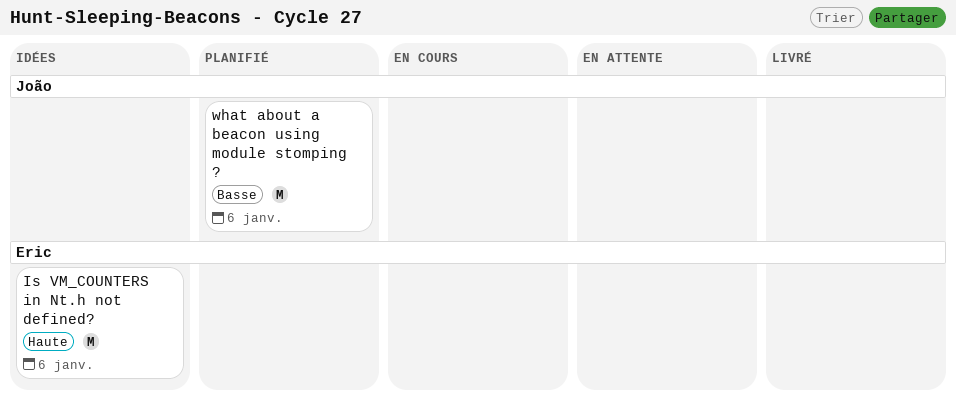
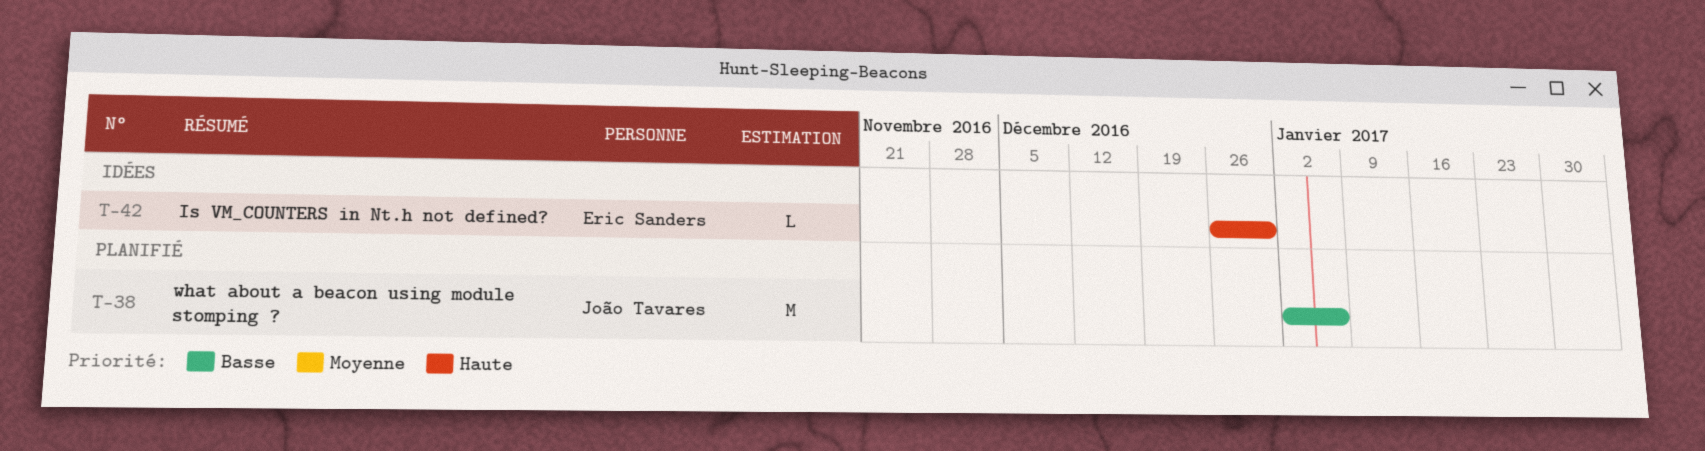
Is VM_COUNTERS in Nt.h not defined?, estimate: M -> L
Is VM_COUNTERS in Nt.h not defined?, due: Jan 6 -> Dec 30

